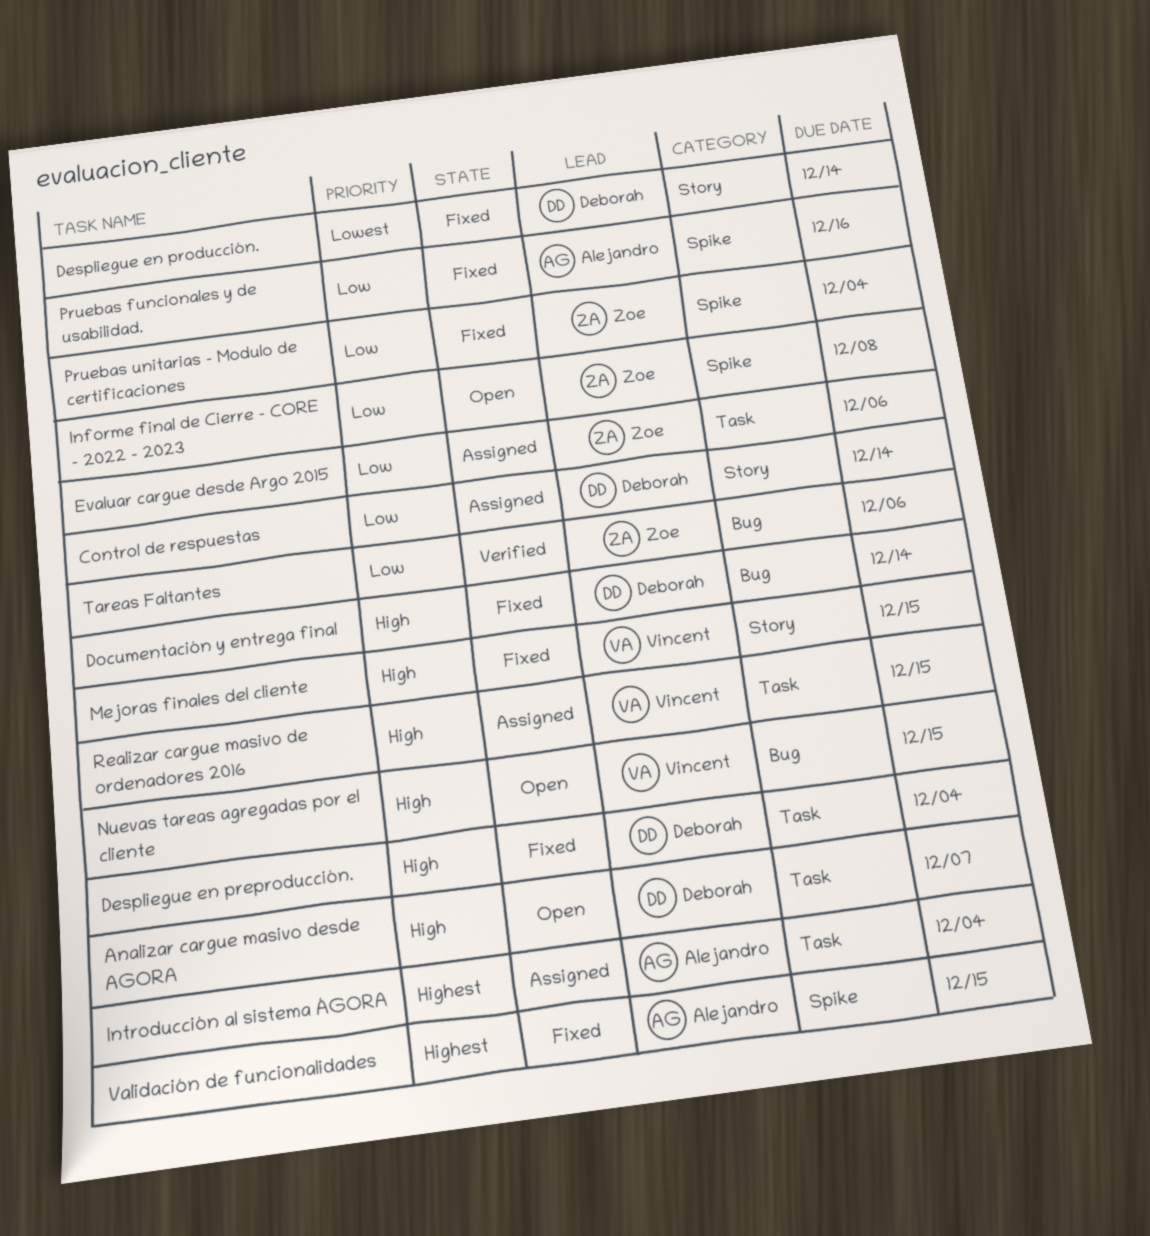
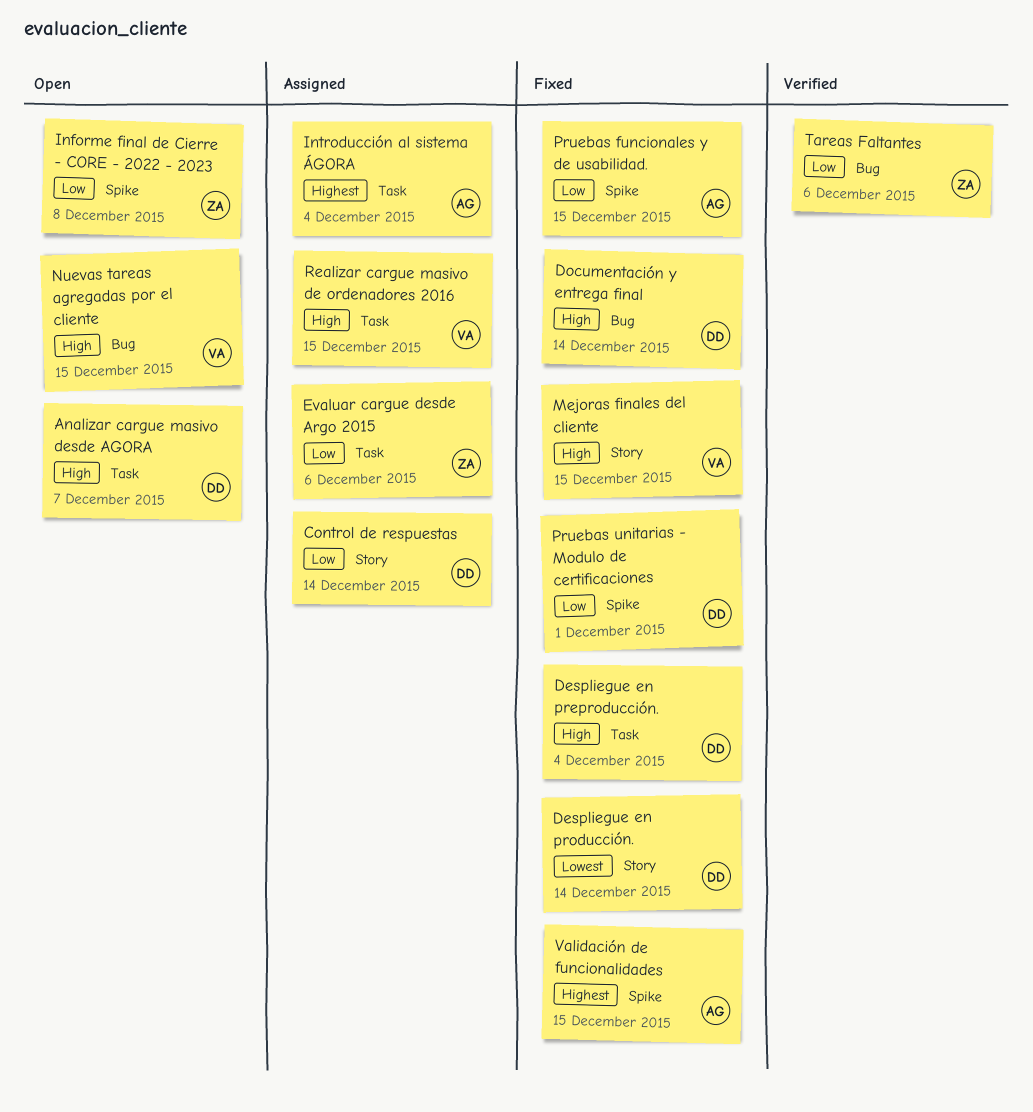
Pruebas funcionales y de usabilidad., due: Dec 16 -> Dec 15
Pruebas unitarias - Modulo de certificaciones, owner: Zoe -> Deborah
Pruebas unitarias - Modulo de certificaciones, due: Dec 4 -> Dec 1

